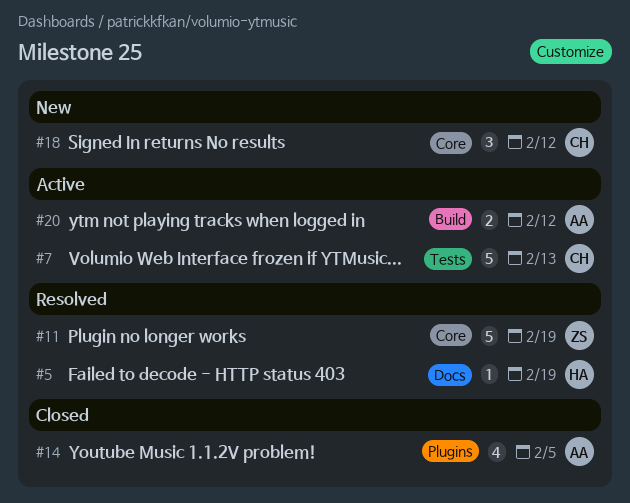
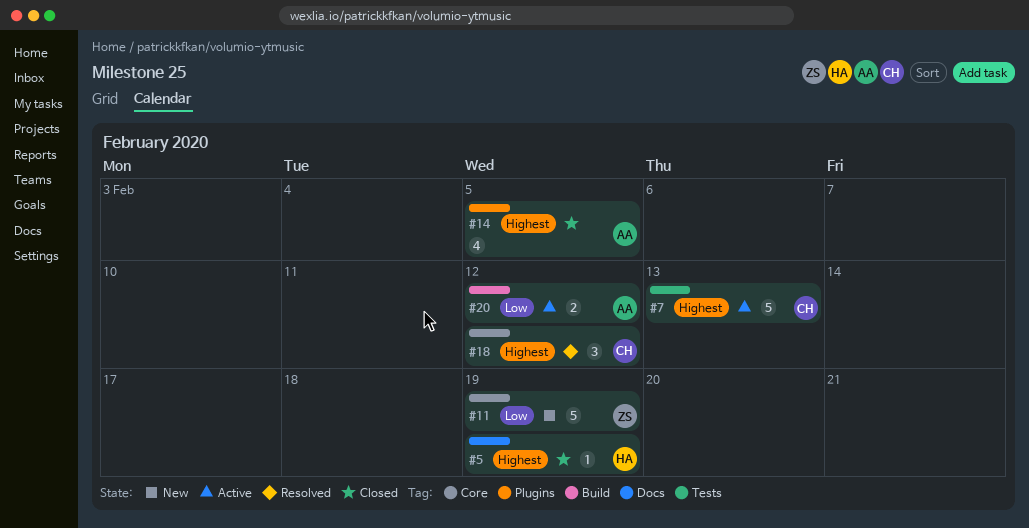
#5, status: Resolved -> Closed
#11, status: Resolved -> New
#18, status: New -> Resolved

